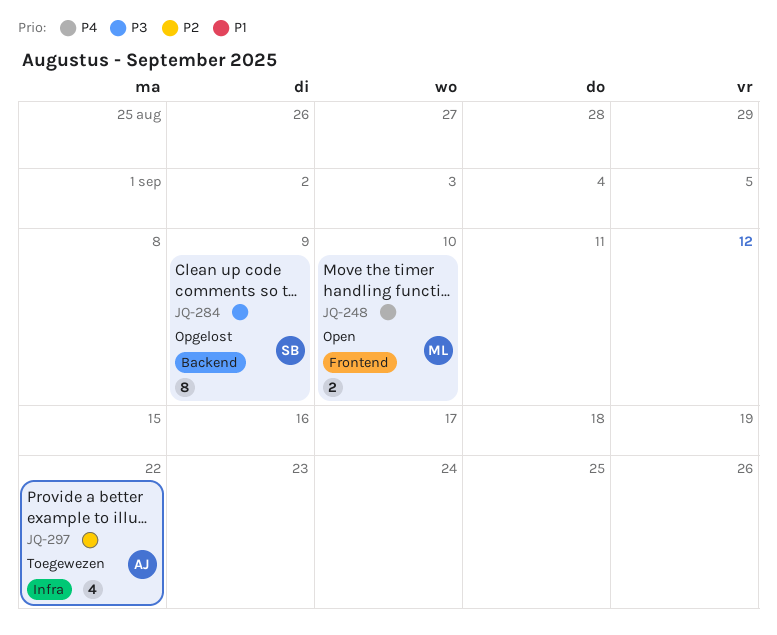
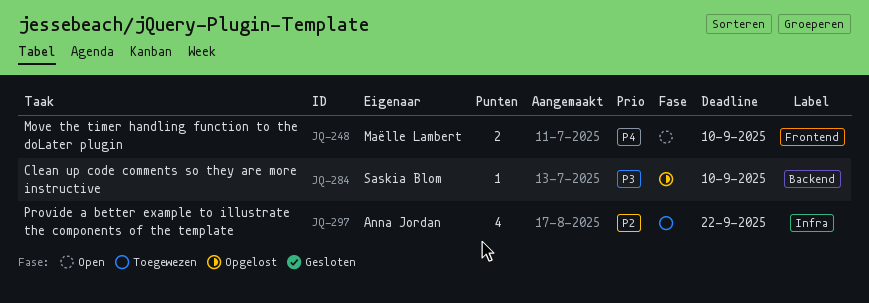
JQ-284, estimate: 8 -> 1
JQ-284, due: Sep 9 -> Sep 10

